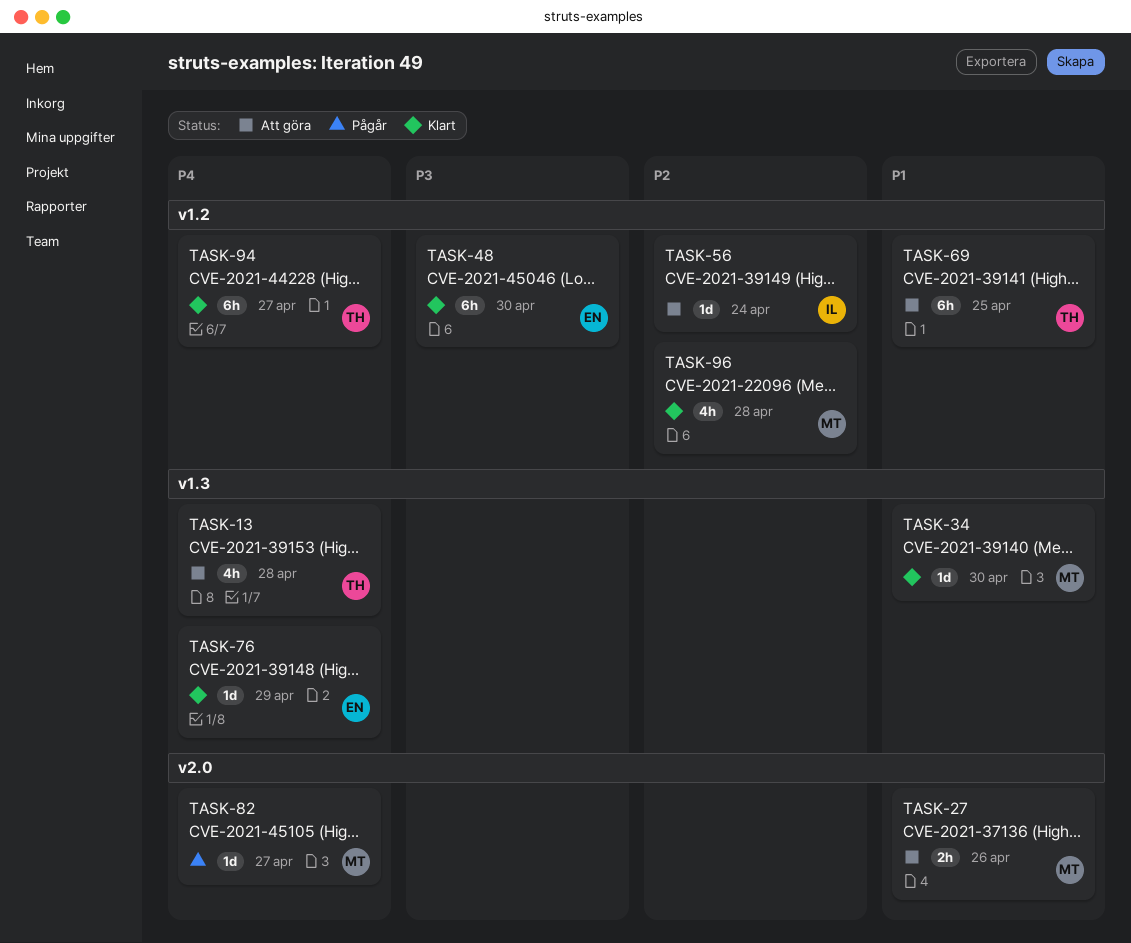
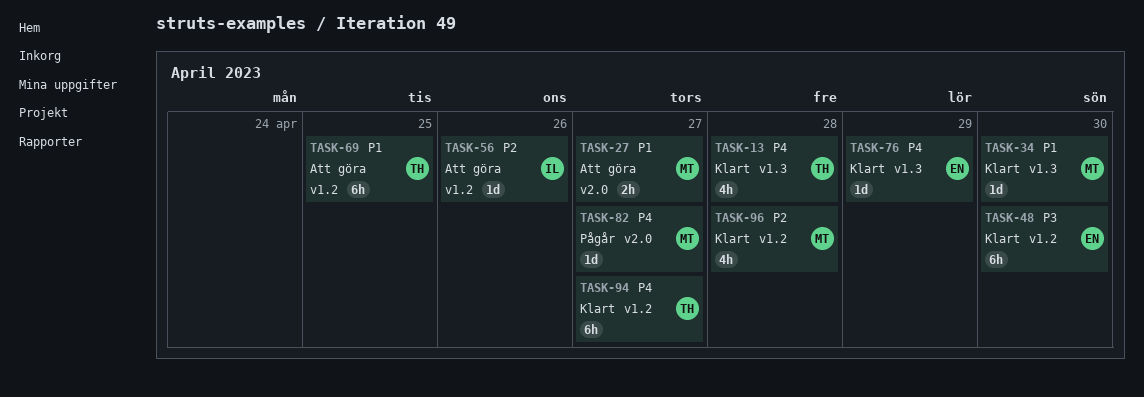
TASK-13, status: Att göra -> Klart
TASK-27, due: Apr 26 -> Apr 27
TASK-56, due: Apr 24 -> Apr 26

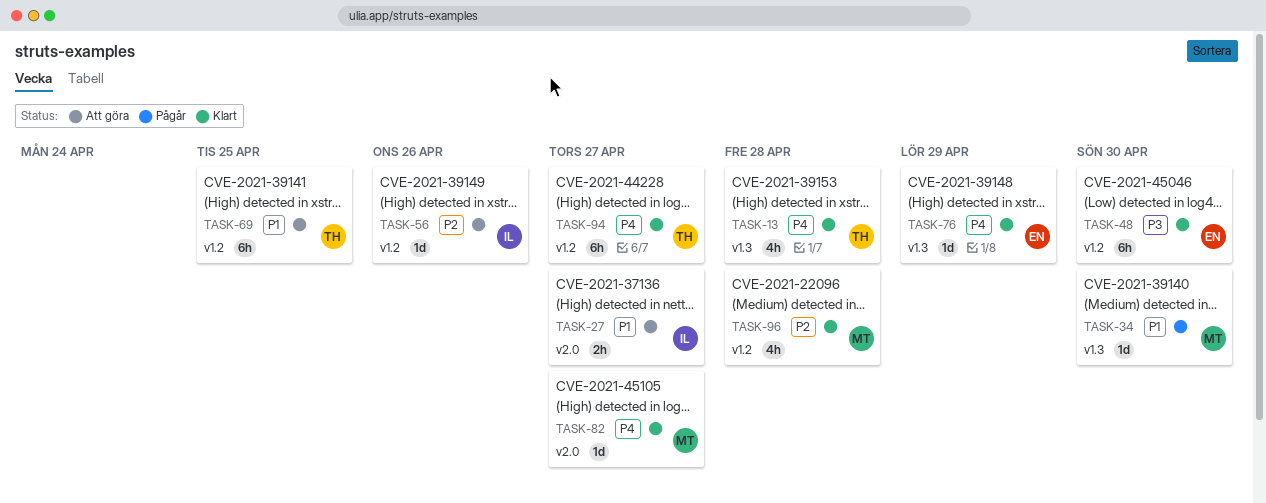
TASK-27, owner: MT -> IL
TASK-34, status: Klart -> Pågår
TASK-82, status: Pågår -> Klart

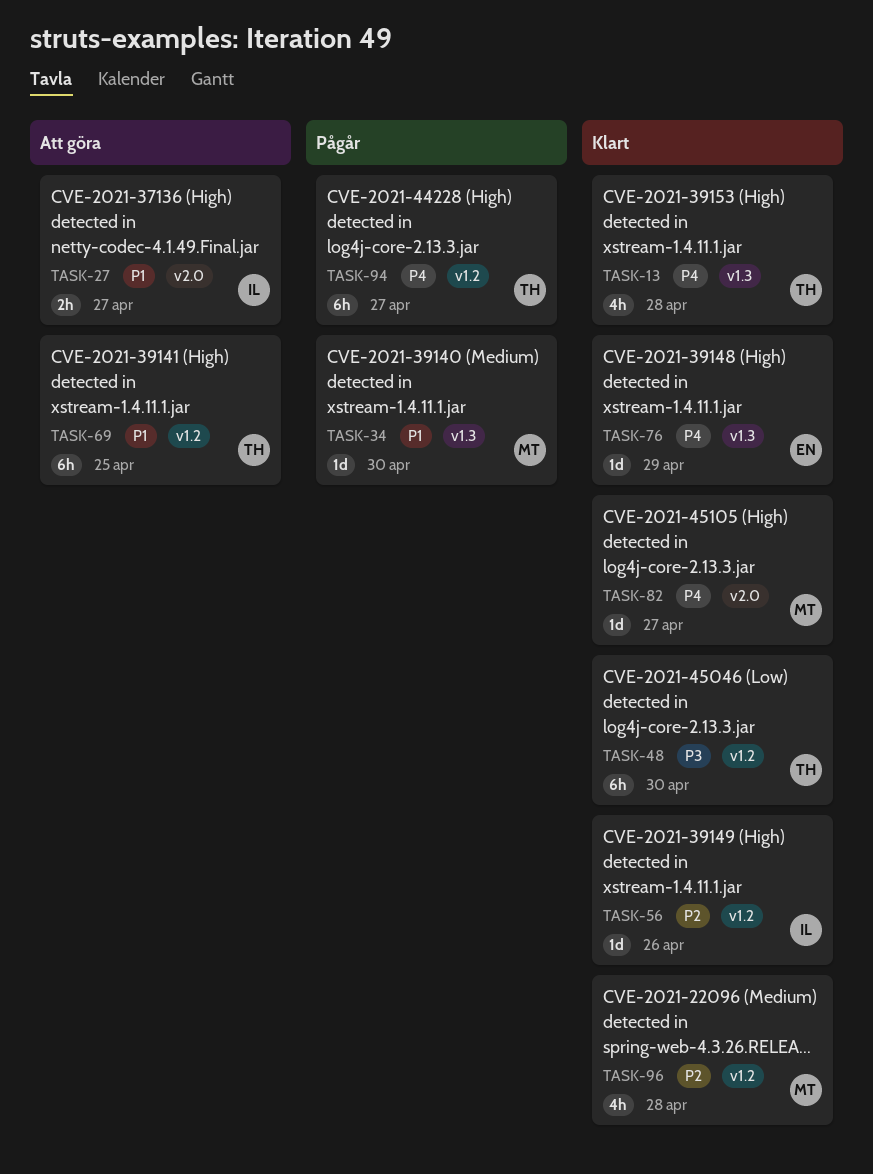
TASK-48, owner: EN -> TH
TASK-56, status: Att göra -> Klart
TASK-94, status: Klart -> Pågår

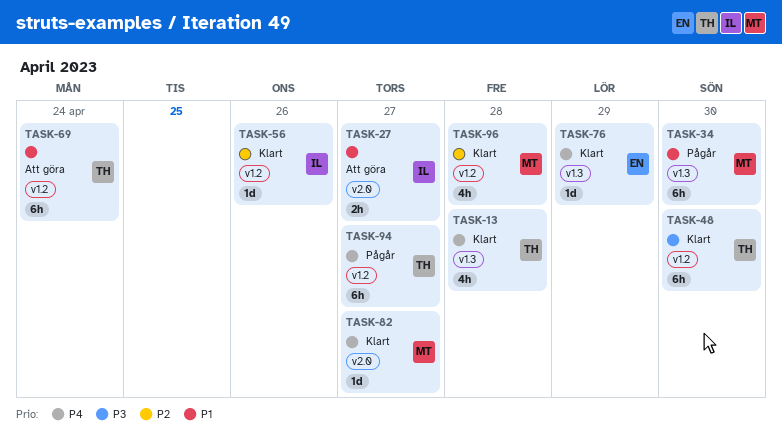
TASK-34, estimate: 1d -> 6h
TASK-69, due: Apr 25 -> Apr 24

